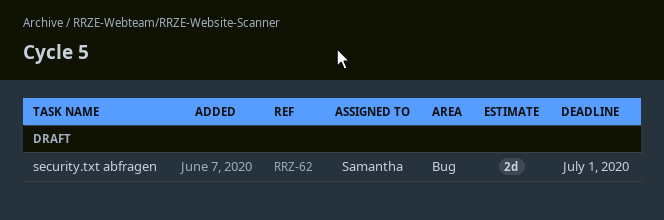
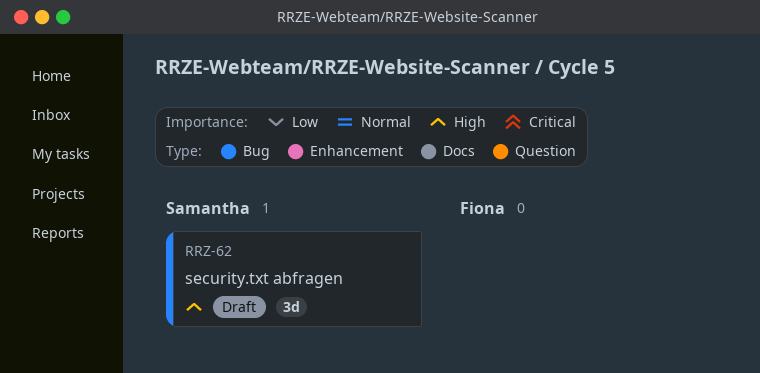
RRZ-62, estimate: 2d -> 3d

